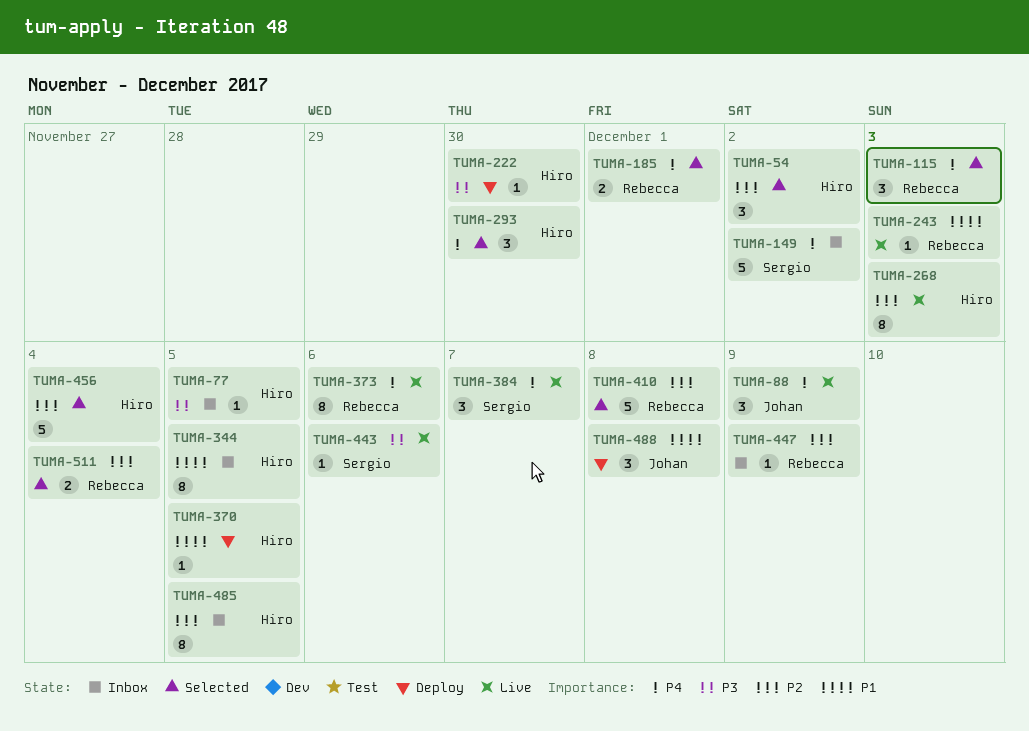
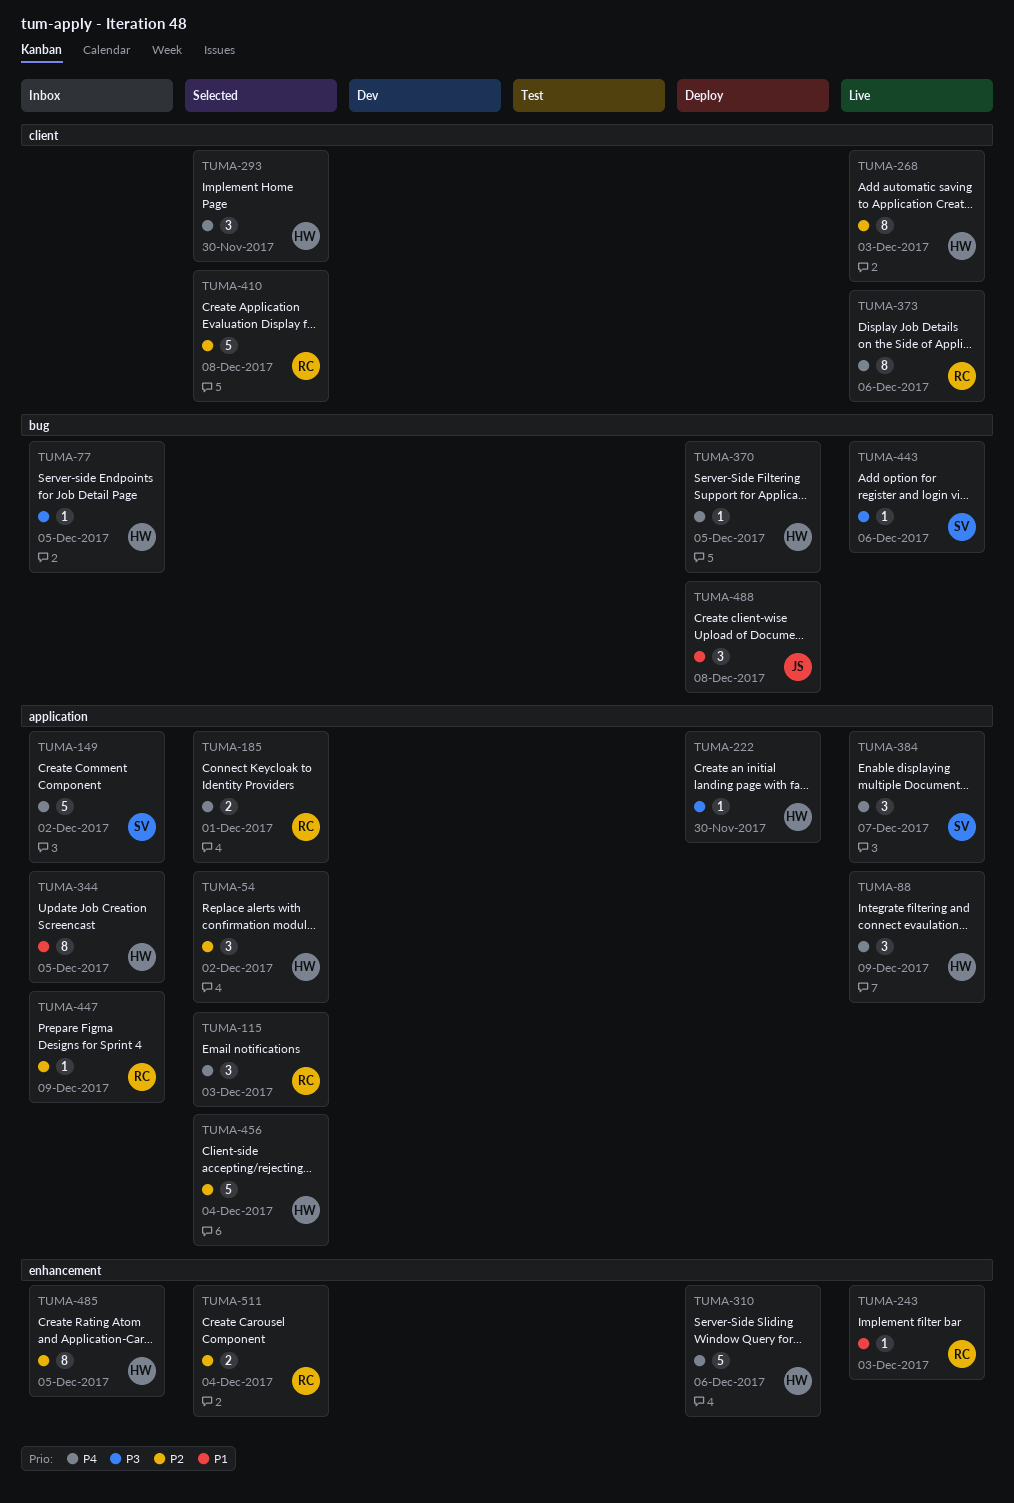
TUMA-88, owner: Johan -> Hiro
TUMA-310: none -> present
TUMA-370, priority: P1 -> P4

